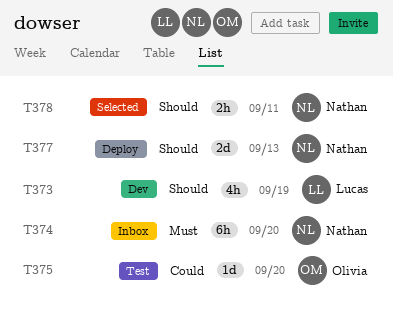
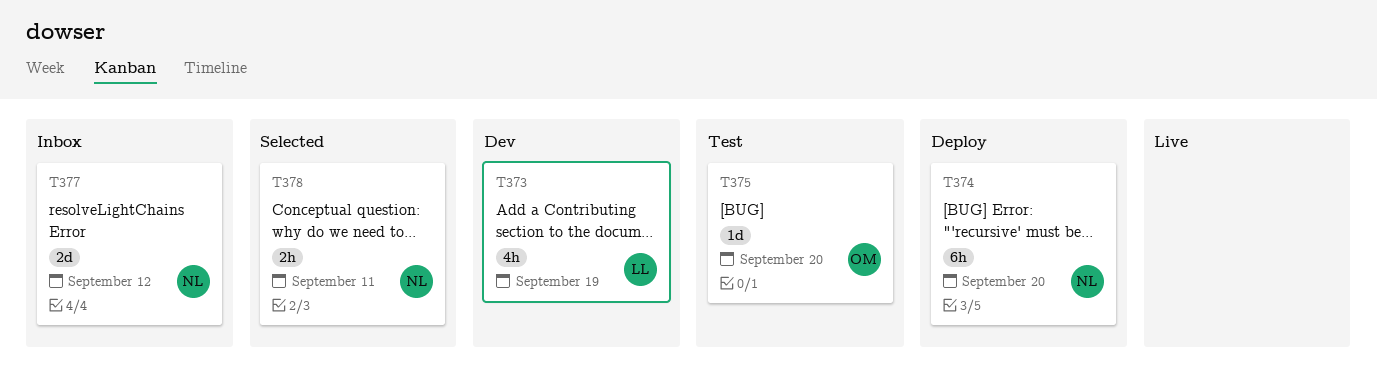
T374, status: Inbox -> Deploy
T377, status: Deploy -> Inbox
T377, due: Sep 13 -> Sep 12

